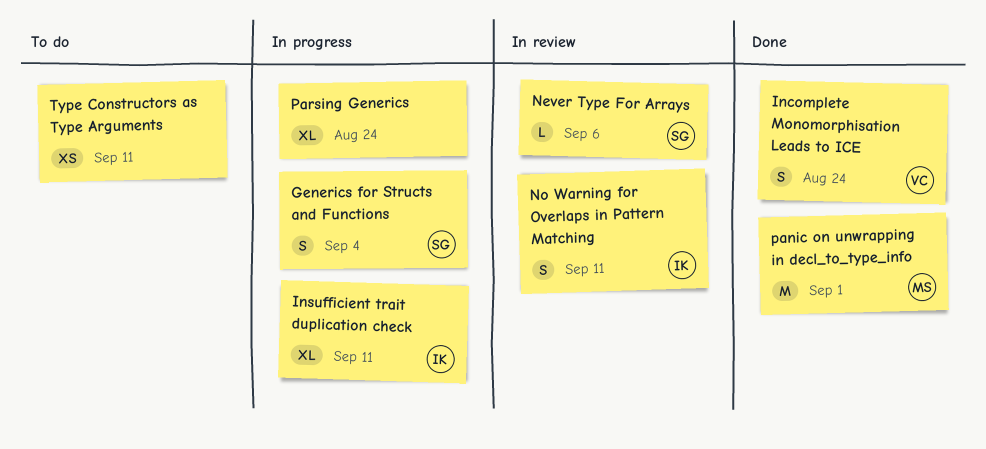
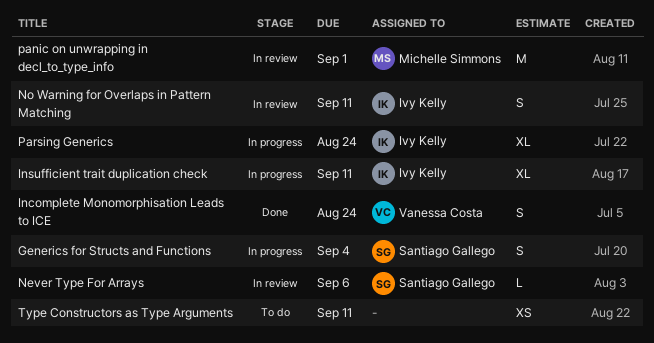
panic on unwrapping in decl_to_type_info, status: Done -> In review
Parsing Generics, owner: none -> Ivy Kelly

